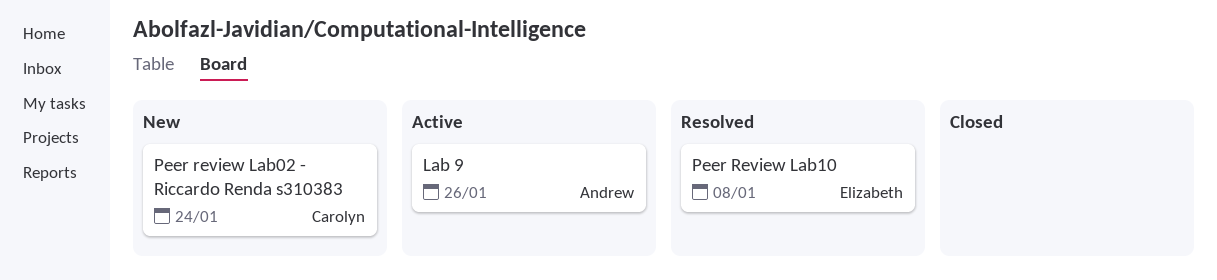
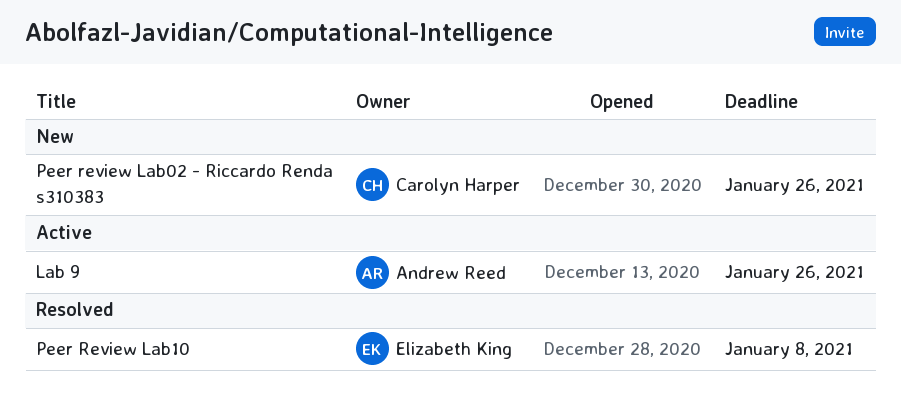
Peer review Lab02 - Riccardo Renda s310383, due: Jan 24 -> Jan 26

